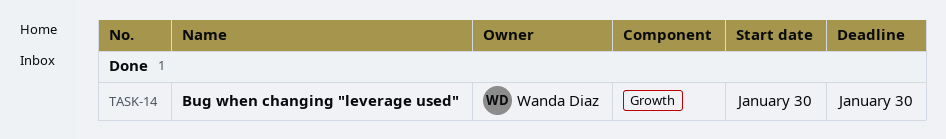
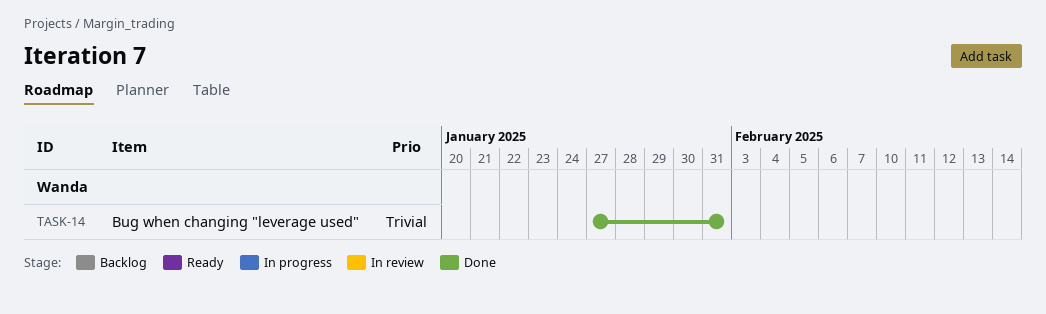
TASK-14, start: Jan 30 -> Jan 27
TASK-14, due: Jan 30 -> Jan 31

